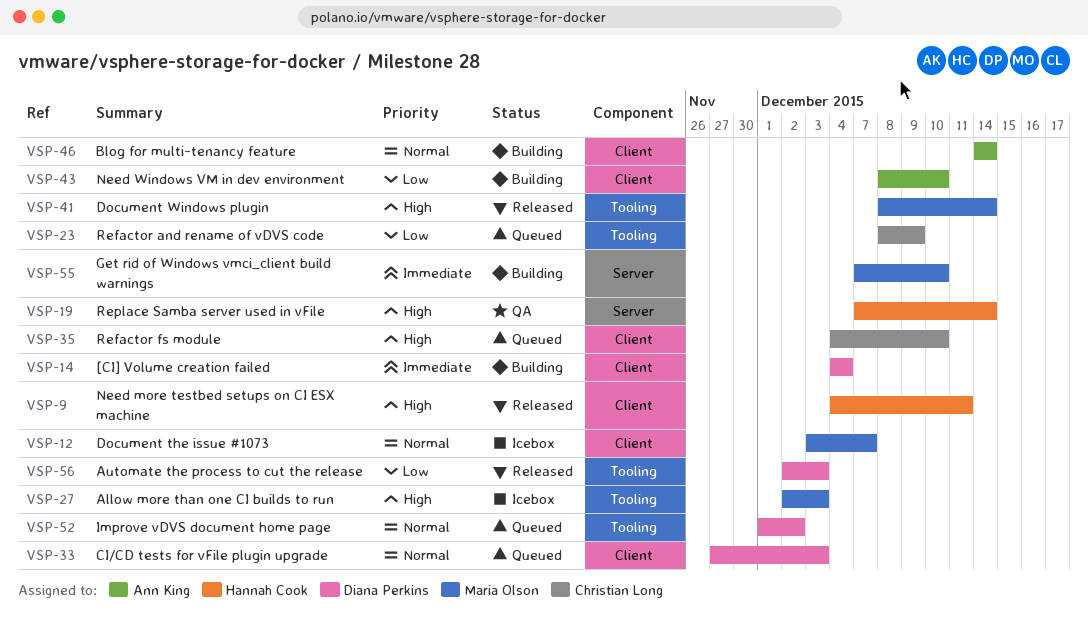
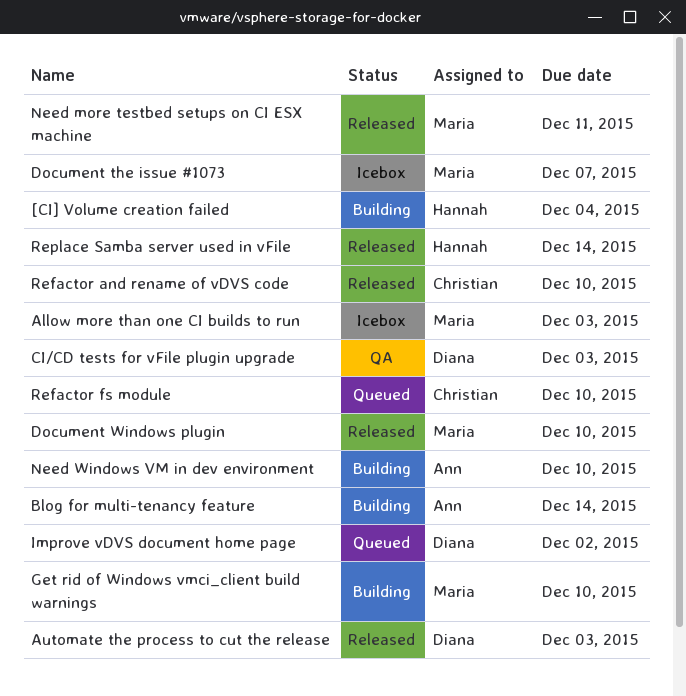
[CI] Volume creation failed, owner: Diana Perkins -> Hannah Cook
CI/CD tests for vFile plugin upgrade, status: Queued -> QA
Document Windows plugin, due: Dec 14 -> Dec 10
Need more testbed setups on CI ESX machine, owner: Hannah Cook -> Maria Olson
Refactor and rename of vDVS code, status: Queued -> Released
Refactor and rename of vDVS code, due: Dec 9 -> Dec 10
Replace Samba server used in vFile, status: QA -> Released

